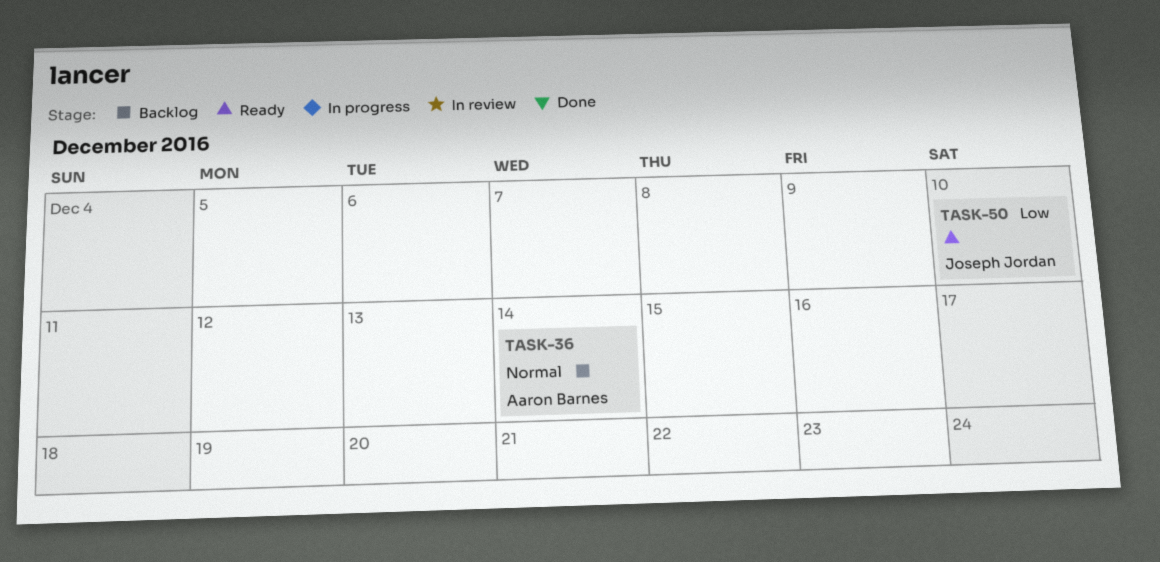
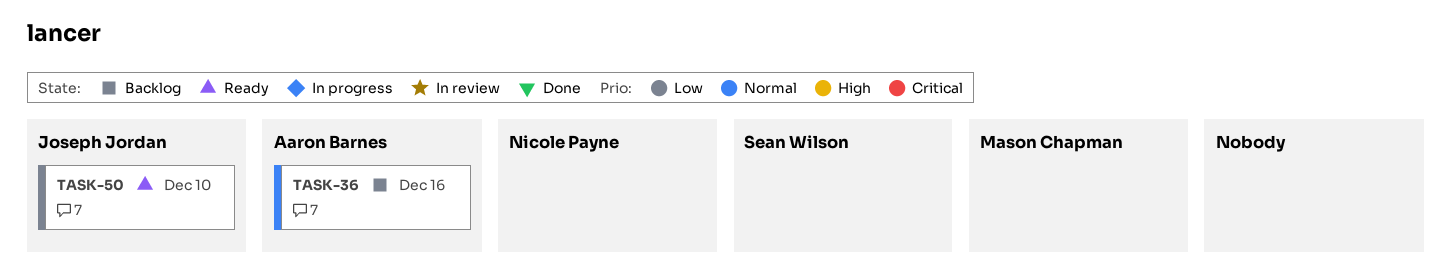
TASK-36, due: Dec 14 -> Dec 16

